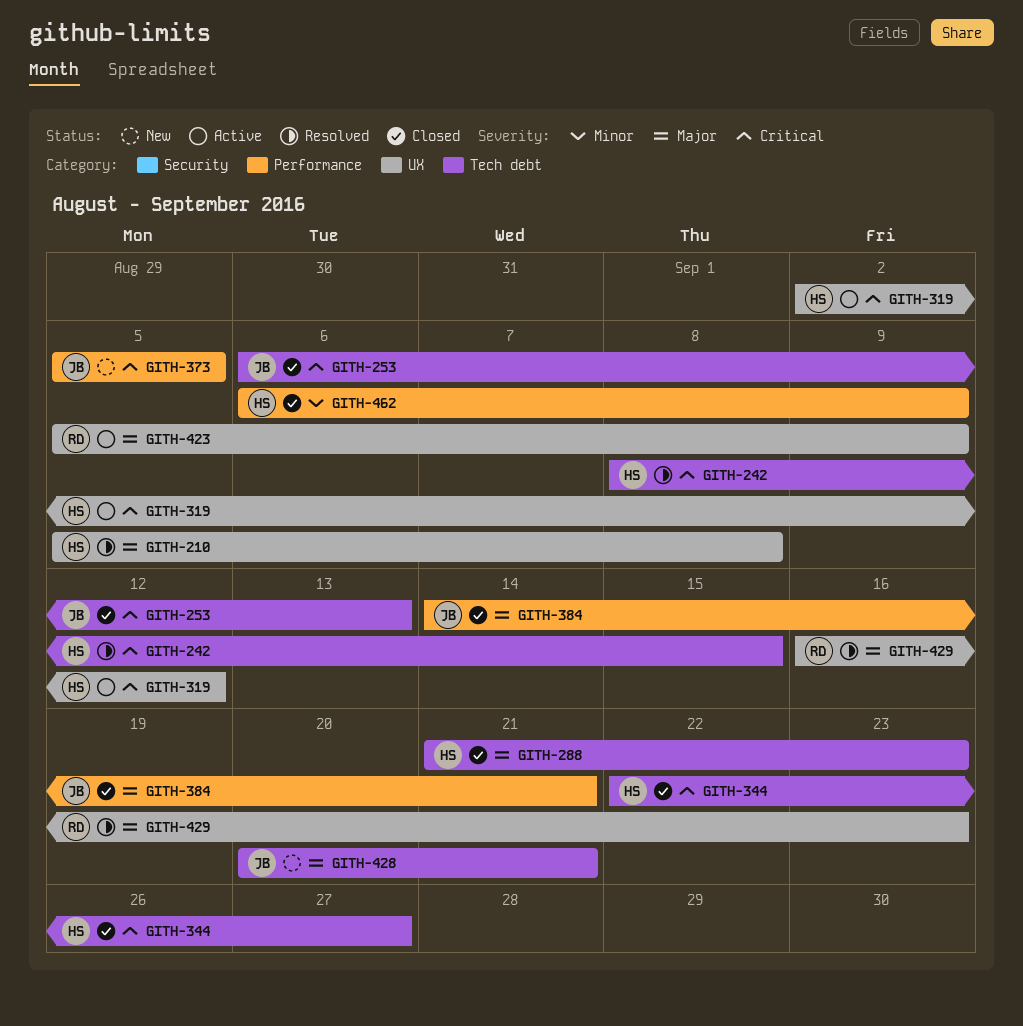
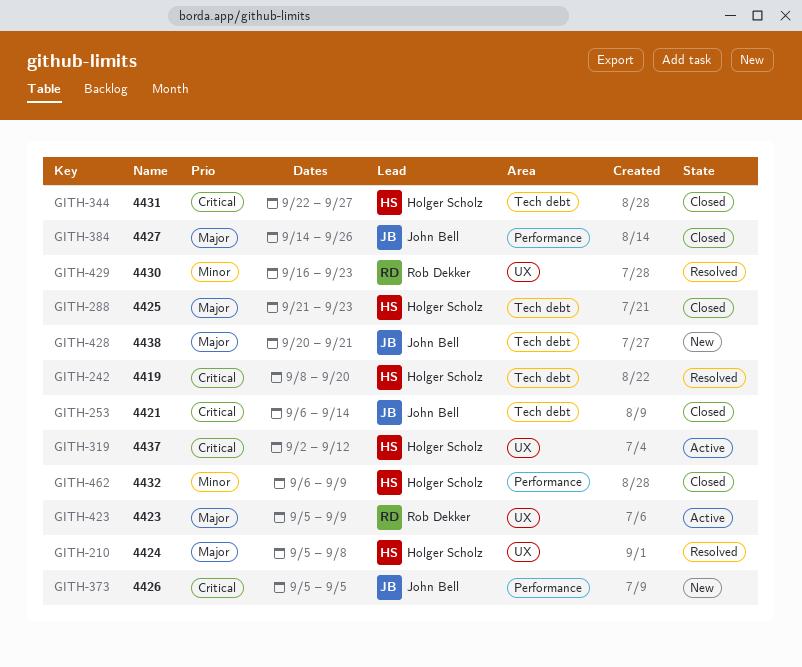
GITH-242, due: Sep 15 -> Sep 20
GITH-253, due: Sep 13 -> Sep 14
GITH-384, due: Sep 21 -> Sep 26
GITH-429, priority: Major -> Minor

